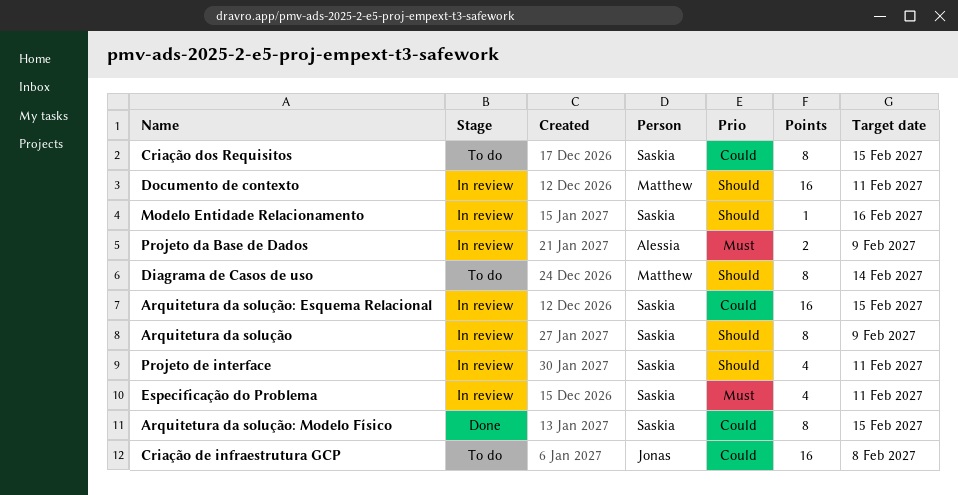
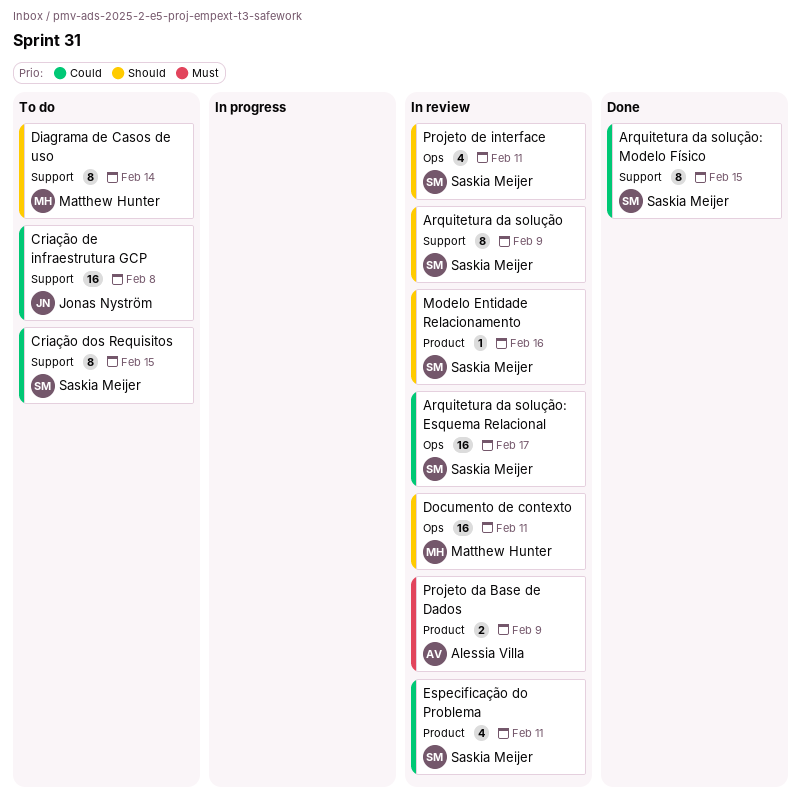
Arquitetura da solução: Esquema Relacional, due: Feb 15 -> Feb 17
Especificação do Problema, priority: Must -> Could

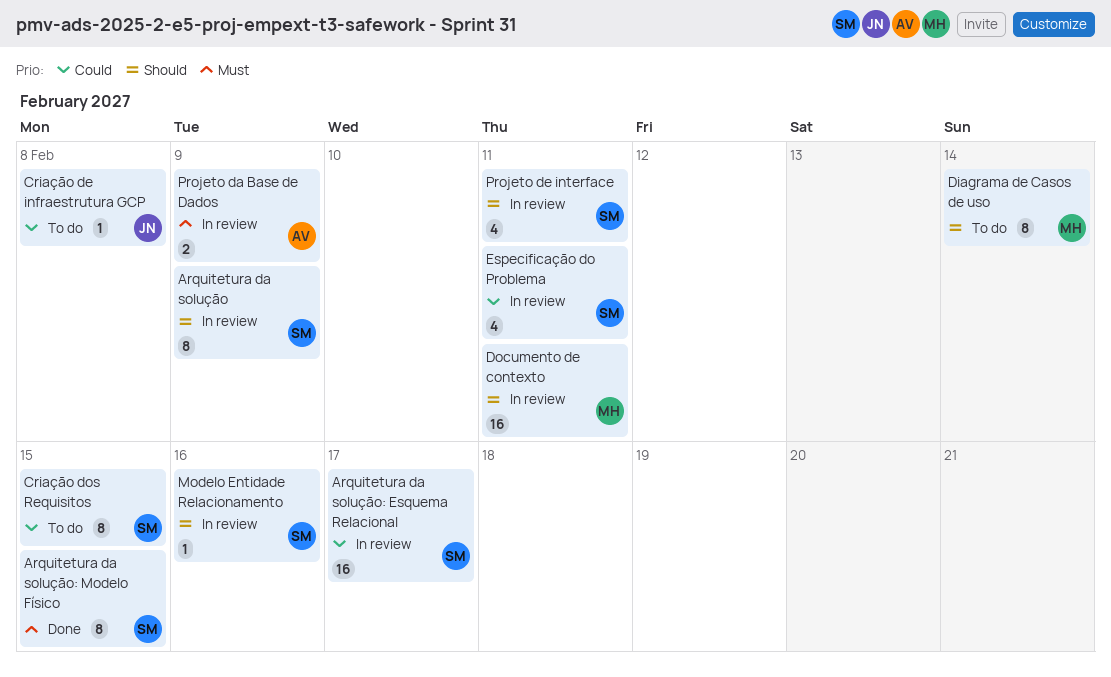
Arquitetura da solução: Modelo Físico, priority: Could -> Must
Criação de infraestrutura GCP, estimate: 16 -> 1

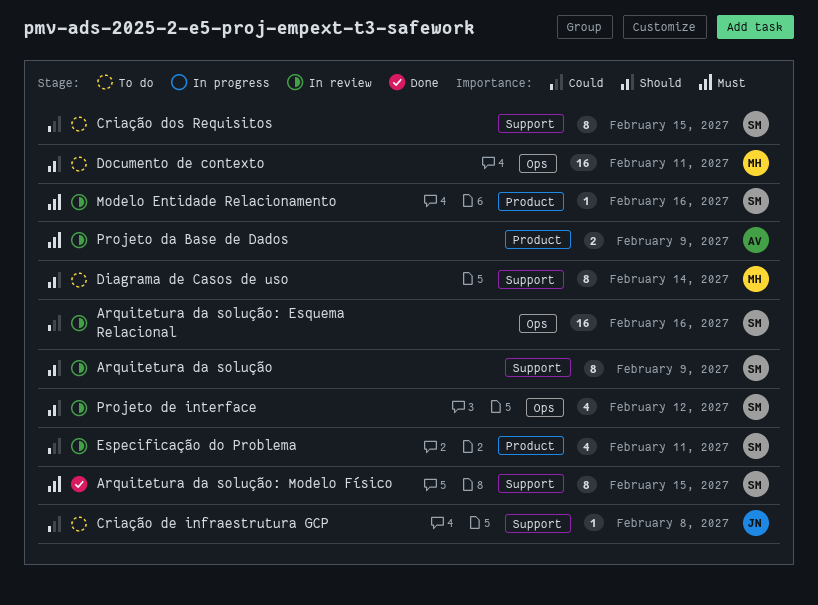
Arquitetura da solução: Esquema Relacional, due: Feb 17 -> Feb 16
Documento de contexto, status: In review -> To do
Modelo Entidade Relacionamento, priority: Should -> Must
Projeto de interface, due: Feb 11 -> Feb 12

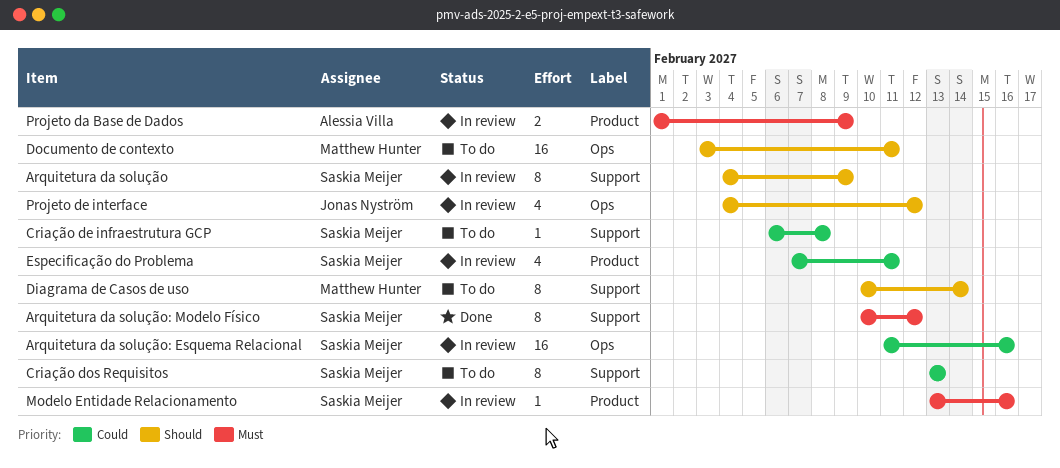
Arquitetura da solução: Modelo Físico, due: Feb 15 -> Feb 12
Criação de infraestrutura GCP, owner: Jonas Nyström -> Saskia Meijer
Criação dos Requisitos, due: Feb 15 -> Feb 13
Projeto de interface, owner: Saskia Meijer -> Jonas Nyström

